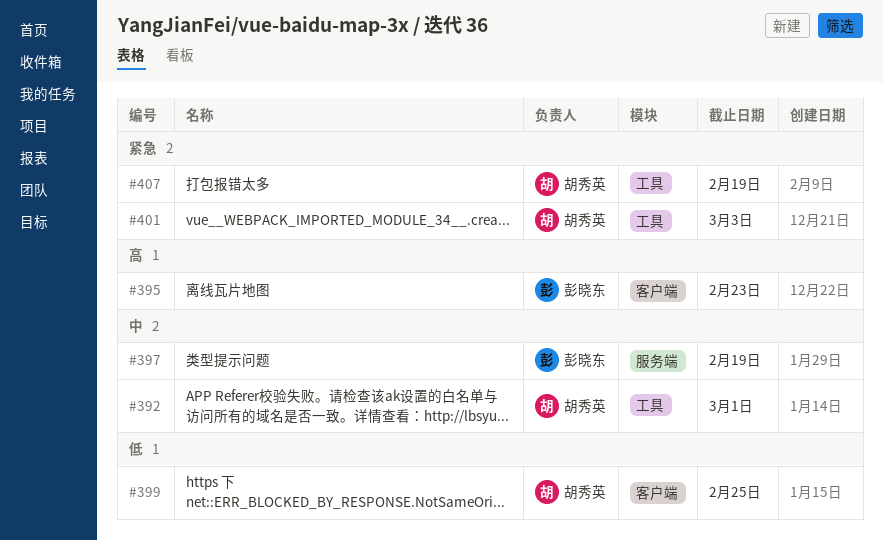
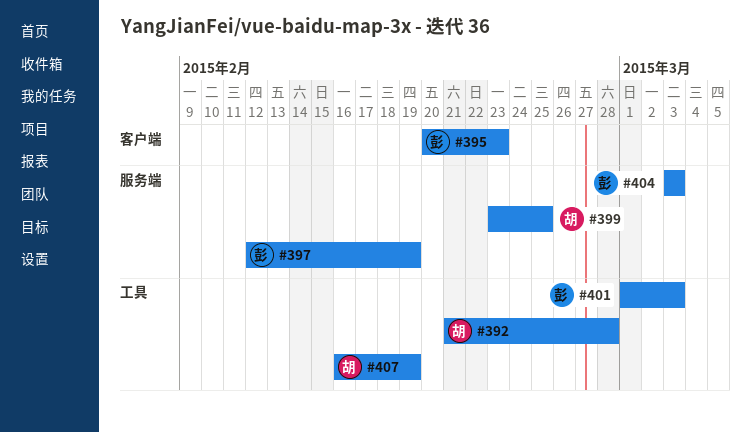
#392, due: Mar 1 -> Feb 28
#399, label: 客户端 -> 服务端
#401, owner: 胡秀英 -> 彭晓东
#404: none -> present

